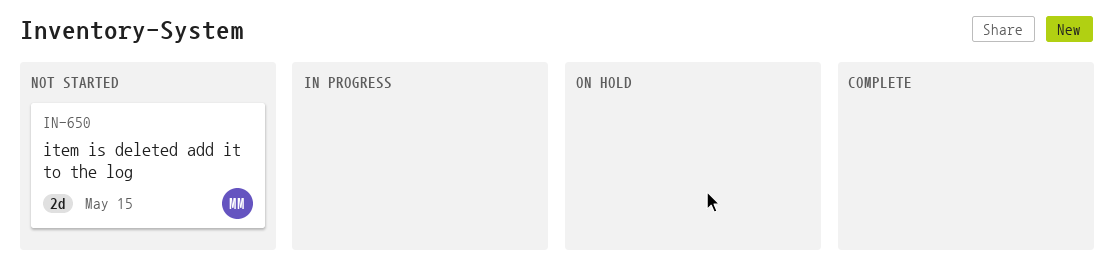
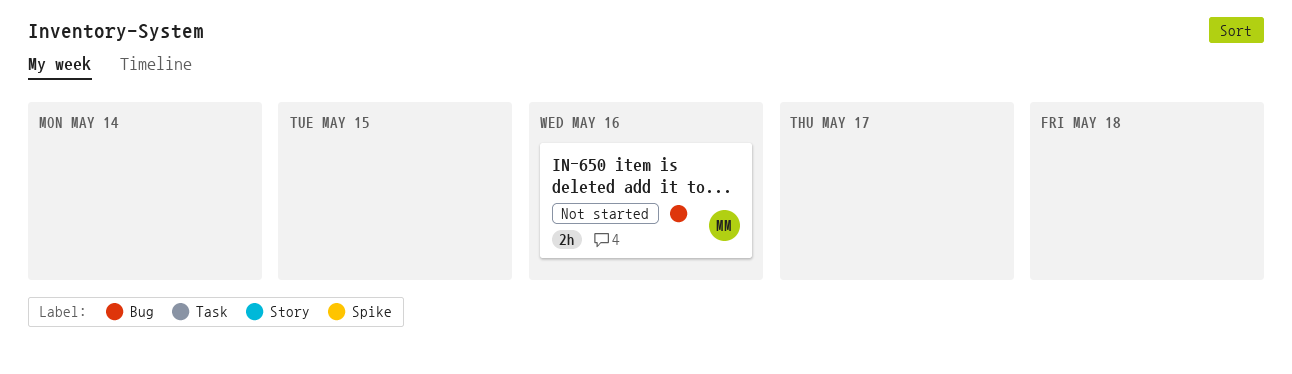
IN-650, estimate: 2d -> 2h
IN-650, due: May 15 -> May 16

